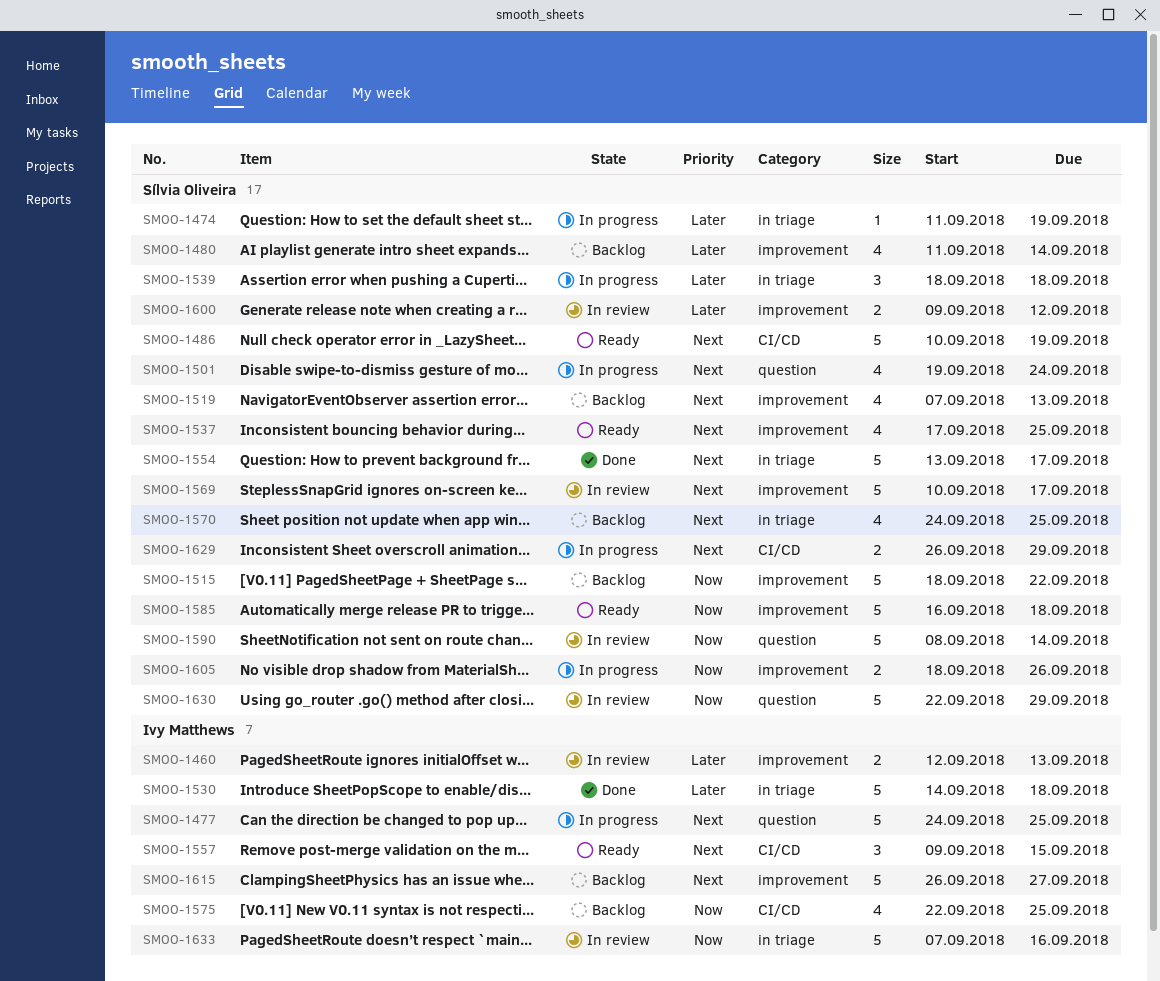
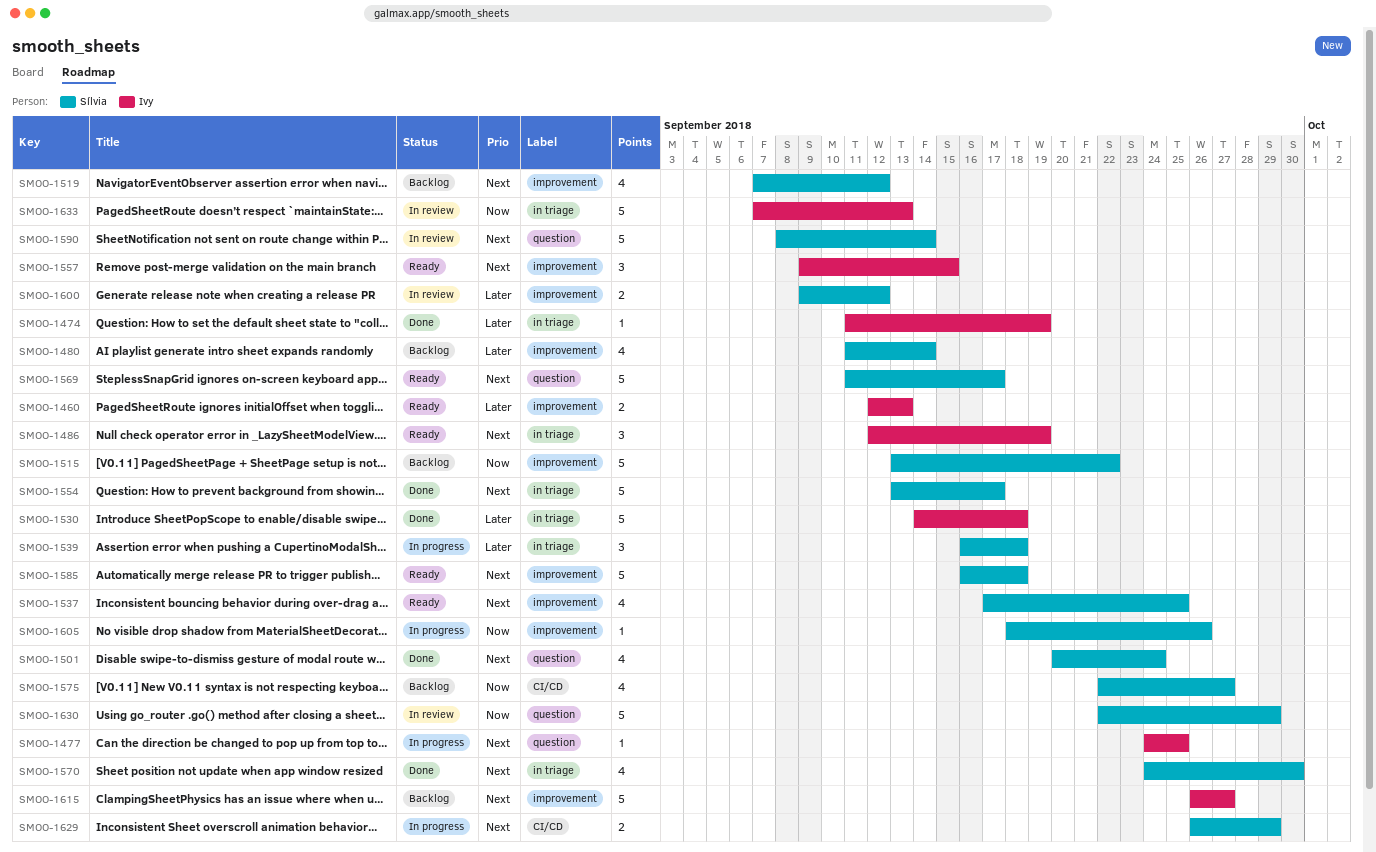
SMOO-1460, status: In review -> Ready
SMOO-1474, status: In progress -> Done
SMOO-1474, owner: Sílvia Oliveira -> Ivy Matthews
SMOO-1477, estimate: 5 -> 1
SMOO-1486, owner: Sílvia Oliveira -> Ivy Matthews
SMOO-1486, label: CI/CD -> in triage
SMOO-1486, estimate: 5 -> 3
SMOO-1486, start: Sep 10 -> Sep 12
SMOO-1501, status: In progress -> Done
SMOO-1501, start: Sep 19 -> Sep 20
SMOO-1515, start: Sep 18 -> Sep 13
SMOO-1519, due: Sep 13 -> Sep 12
SMOO-1539, start: Sep 18 -> Sep 16
SMOO-1557, label: CI/CD -> improvement
SMOO-1569, status: In review -> Ready
SMOO-1569, label: improvement -> question
SMOO-1569, start: Sep 10 -> Sep 11
SMOO-1570, status: Backlog -> Done
SMOO-1570, due: Sep 25 -> Sep 30
SMOO-1575, owner: Ivy Matthews -> Sílvia Oliveira
SMOO-1575, due: Sep 25 -> Sep 27
SMOO-1585, priority: Now -> Next
SMOO-1590, priority: Now -> Next
SMOO-1605, estimate: 2 -> 1
SMOO-1633, due: Sep 16 -> Sep 13

